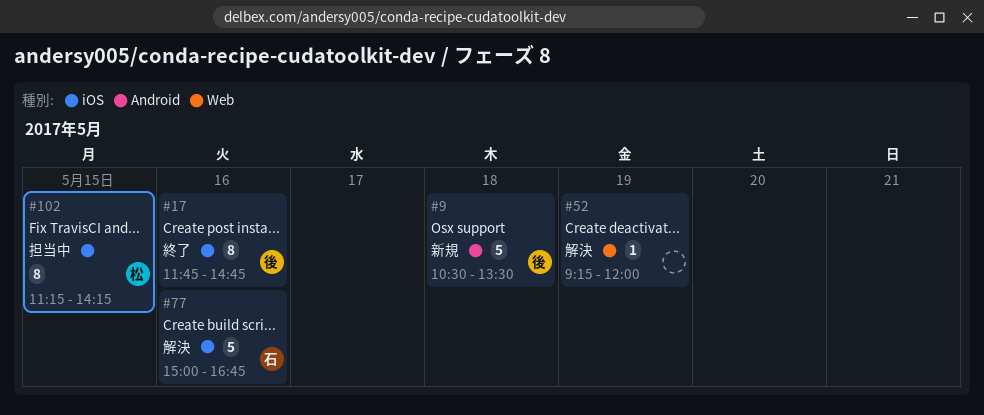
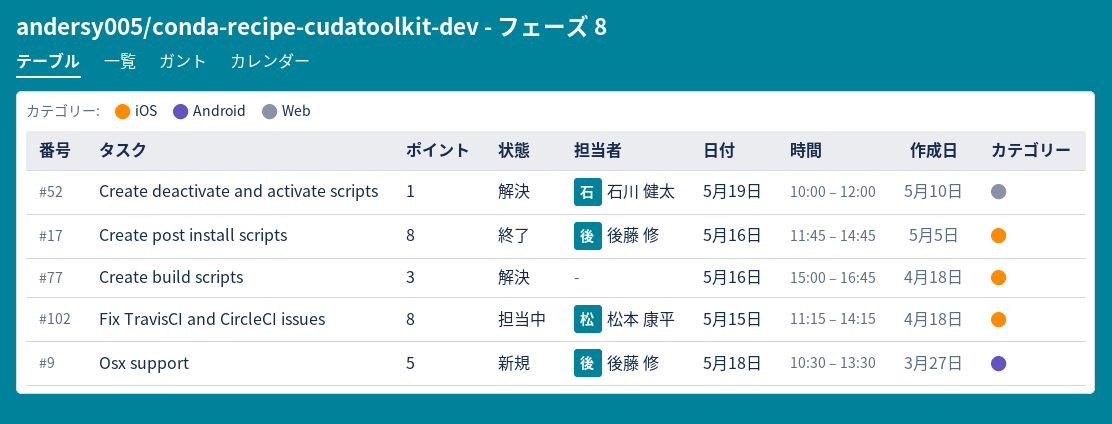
#52, owner: none -> 石川 健太
#52, begins: 09:15 -> 10:00
#77, owner: 石川 健太 -> none
#77, estimate: 5 -> 3

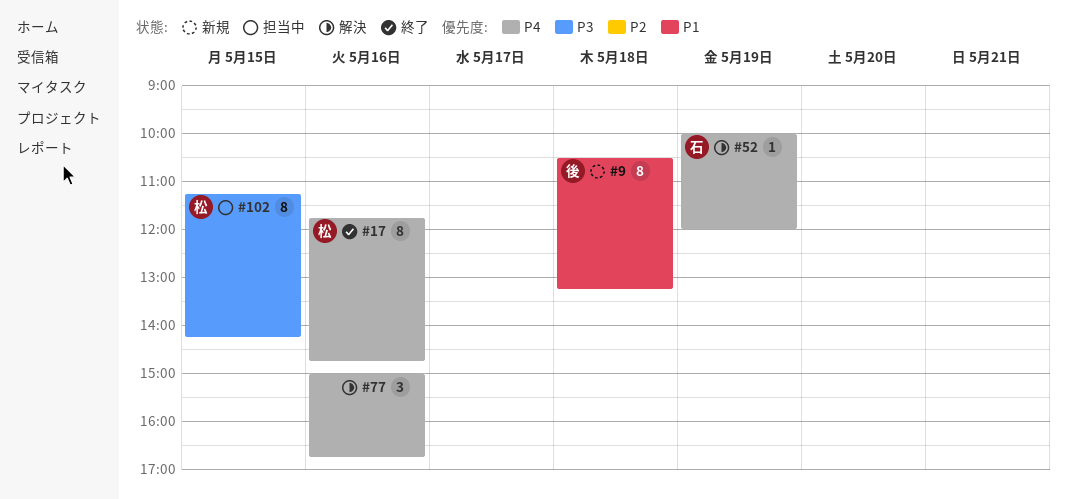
#9, estimate: 5 -> 8
#9, ends: 13:30 -> 13:15
#17, owner: 後藤 修 -> 松本 康平

